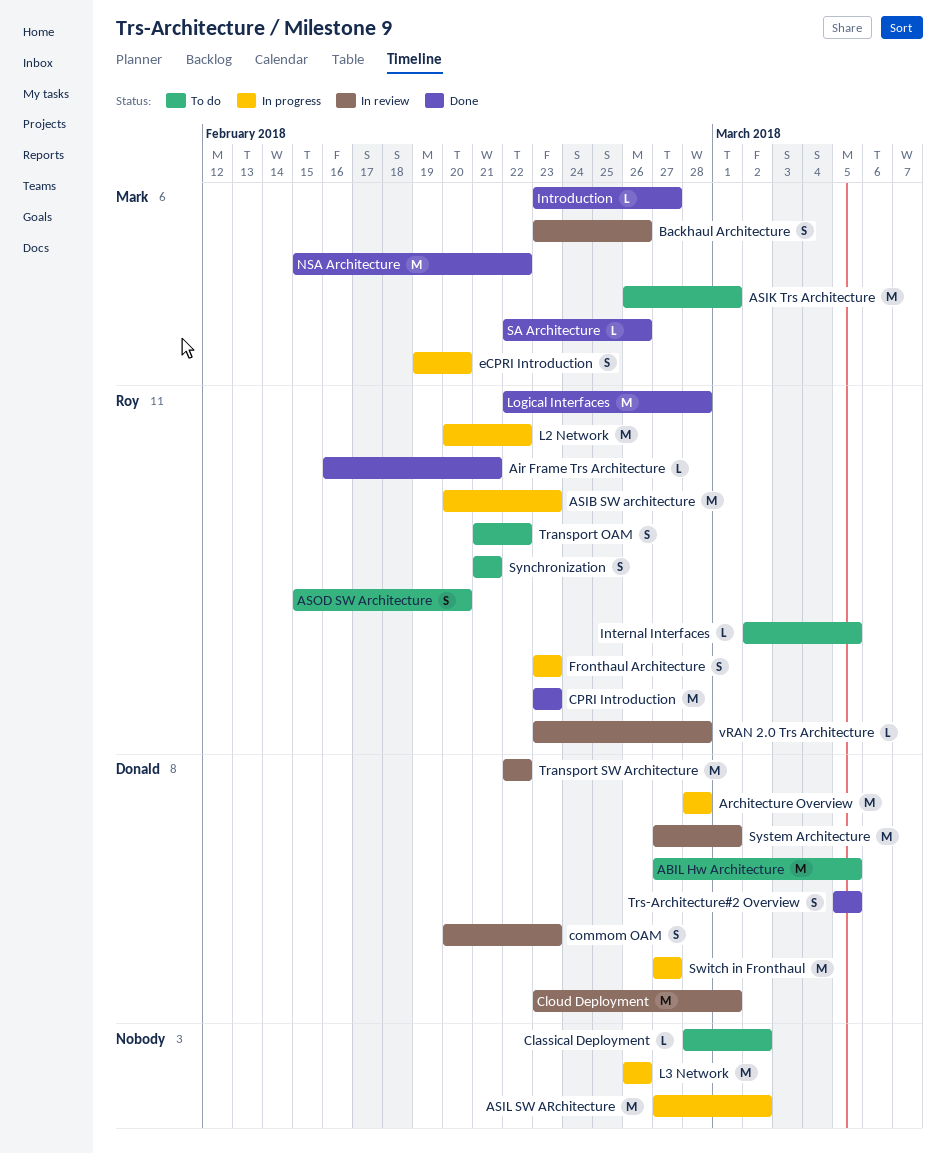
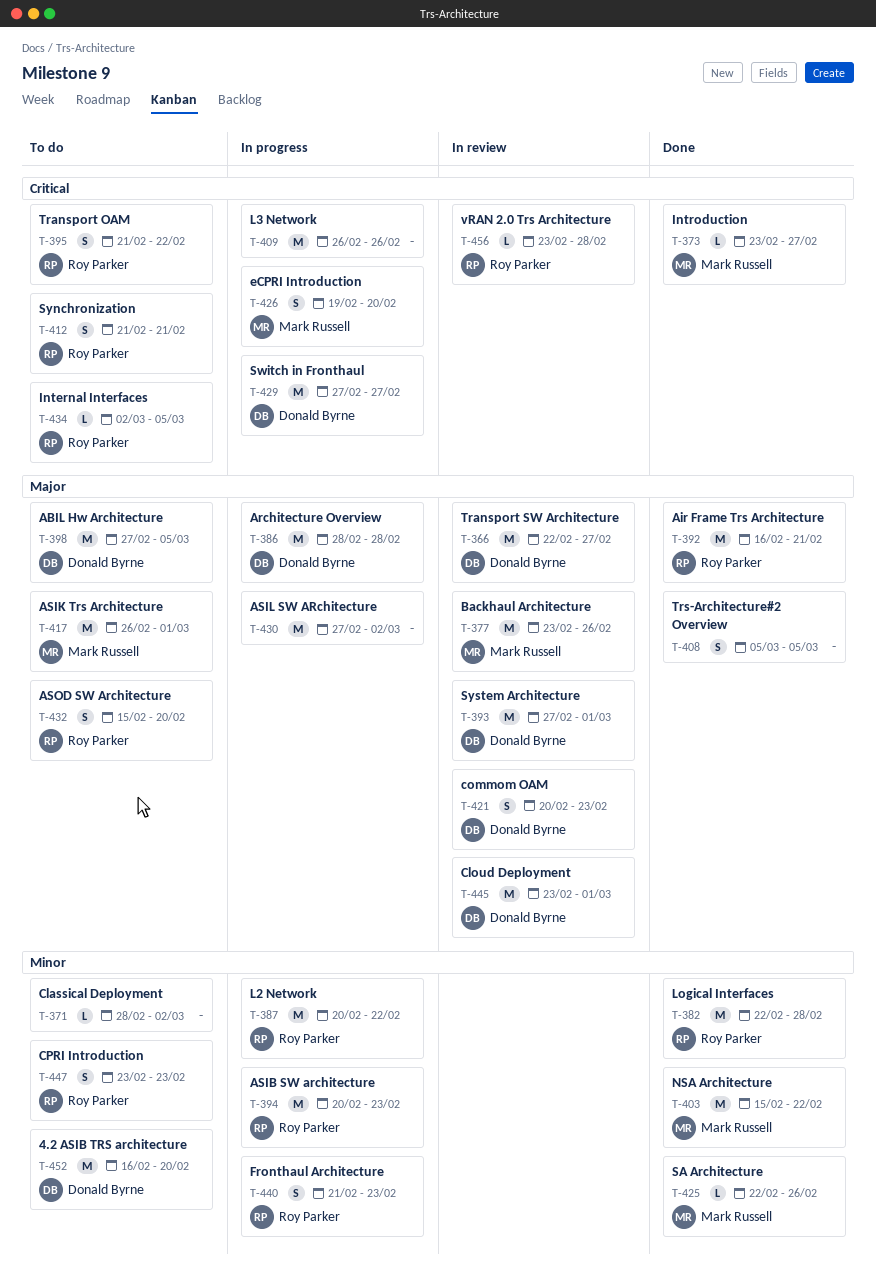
4.2 ASIB TRS architecture: none -> present
Air Frame Trs Architecture, estimate: L -> M
Backhaul Architecture, estimate: S -> M
CPRI Introduction, status: Done -> To do
CPRI Introduction, estimate: M -> S
Fronthaul Architecture, start: Feb 23 -> Feb 21
Transport SW Architecture, due: Feb 22 -> Feb 27
Trs-Architecture#2 Overview, owner: Donald Byrne -> none

